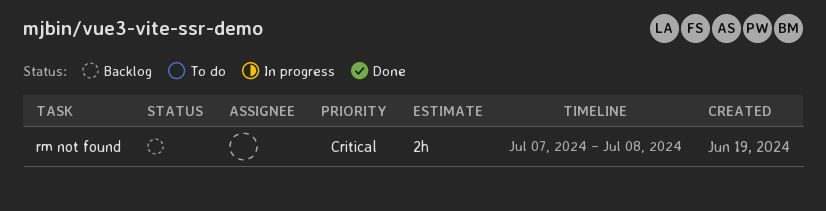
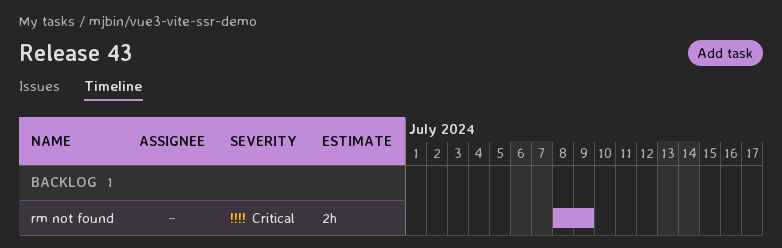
rm not found, start: Jul 7 -> Jul 8
rm not found, due: Jul 8 -> Jul 9

